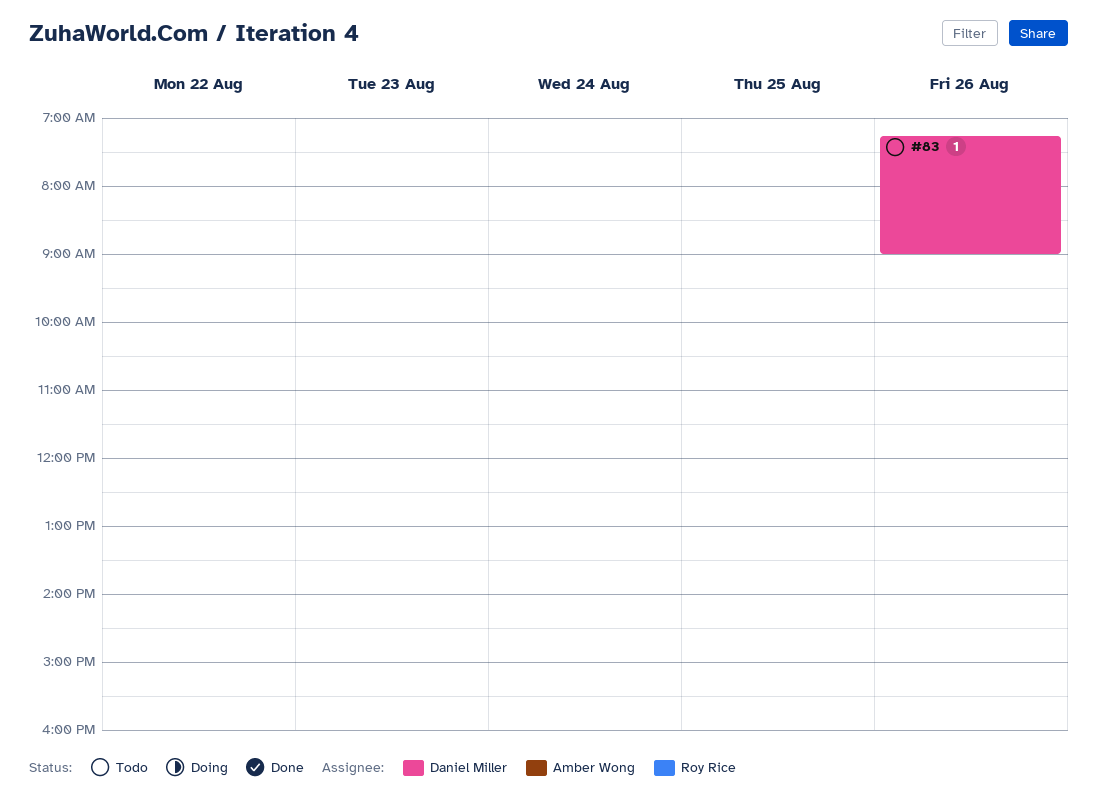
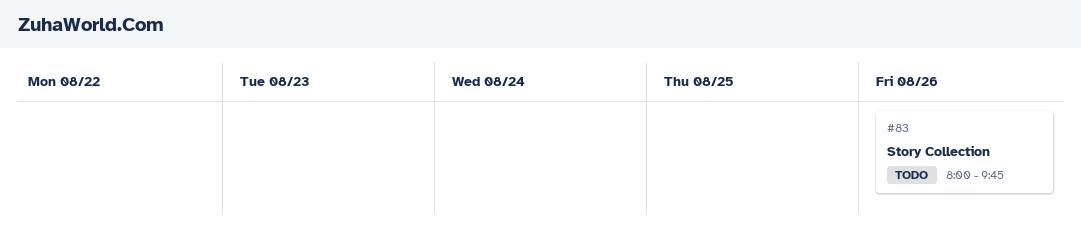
#83, begins: 07:15 -> 08:00
#83, ends: 09:00 -> 09:45

